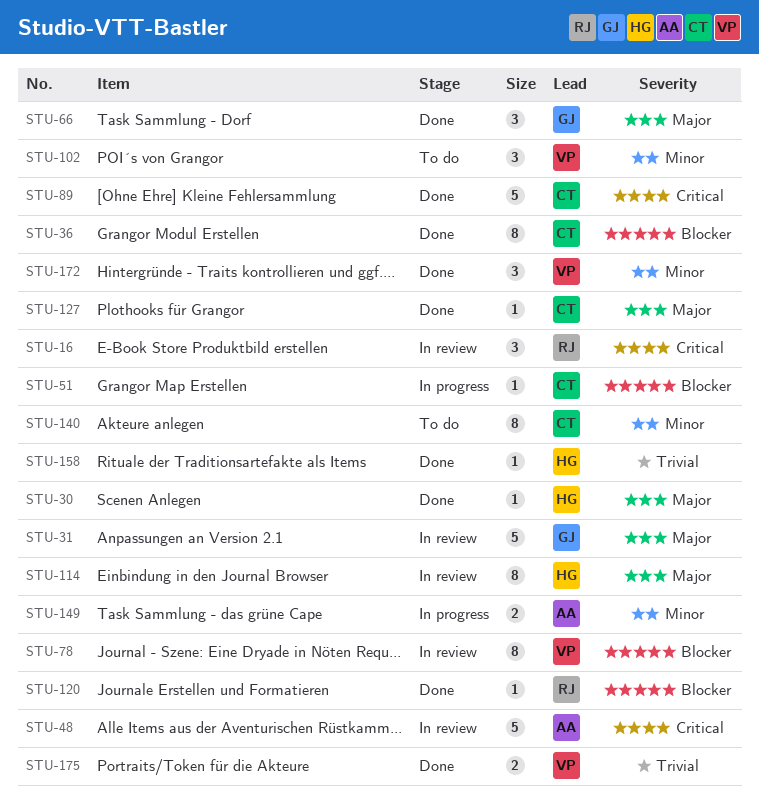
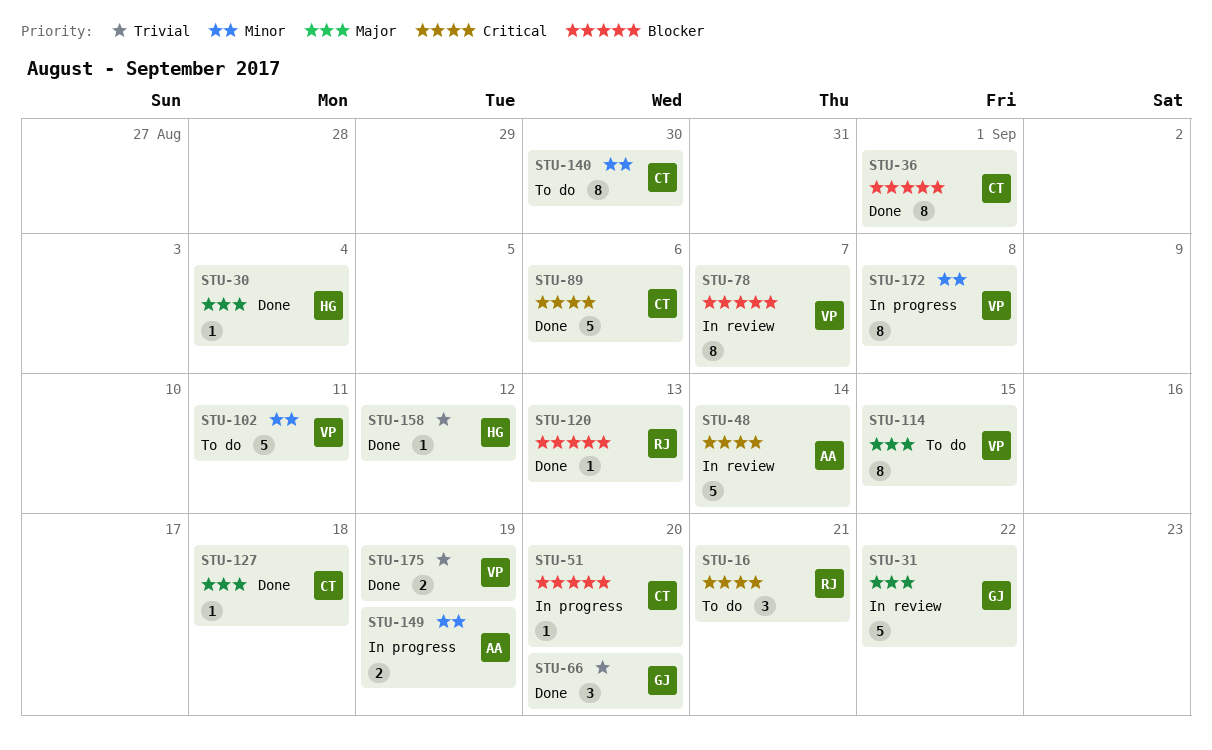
STU-16, status: In review -> To do
STU-66, priority: Major -> Trivial
STU-102, estimate: 3 -> 5
STU-114, status: In review -> To do
STU-114, owner: HG -> VP
STU-172, status: Done -> In progress
STU-172, estimate: 3 -> 8

